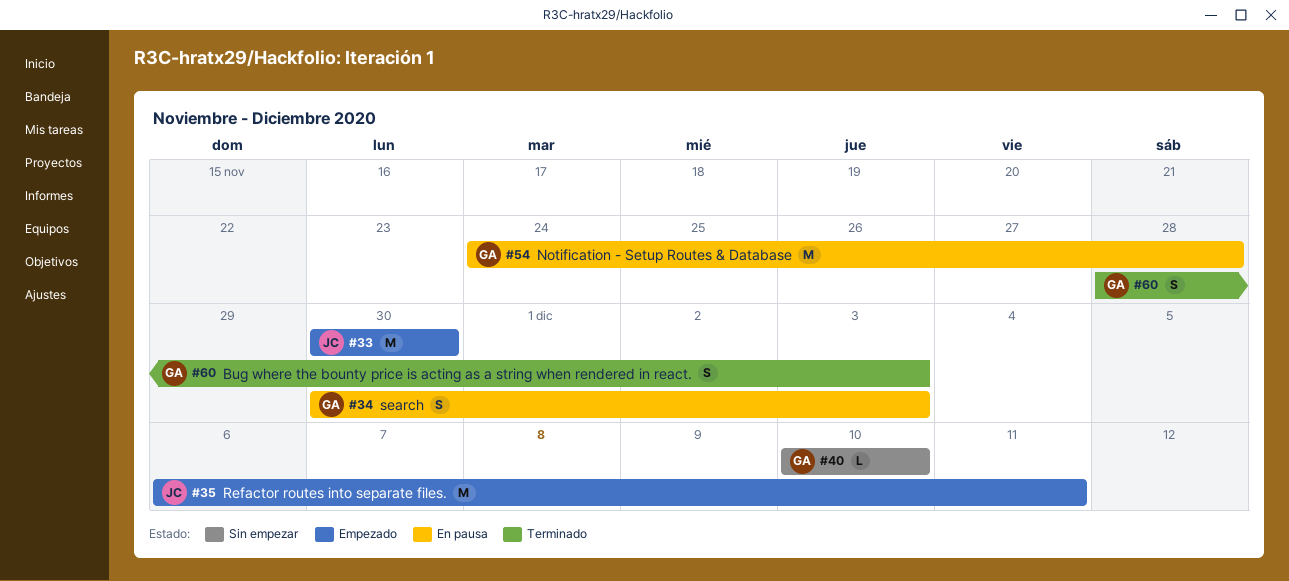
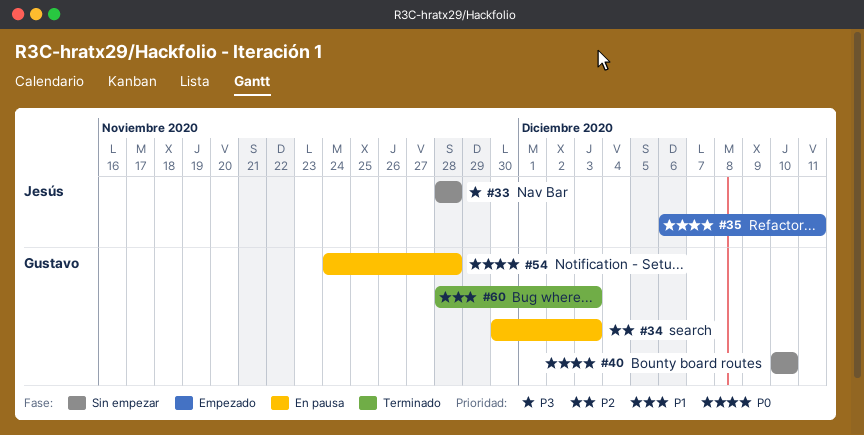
#33, status: Empezado -> Sin empezar
#33, start: Nov 30 -> Nov 28
#33, due: Nov 30 -> Nov 28

